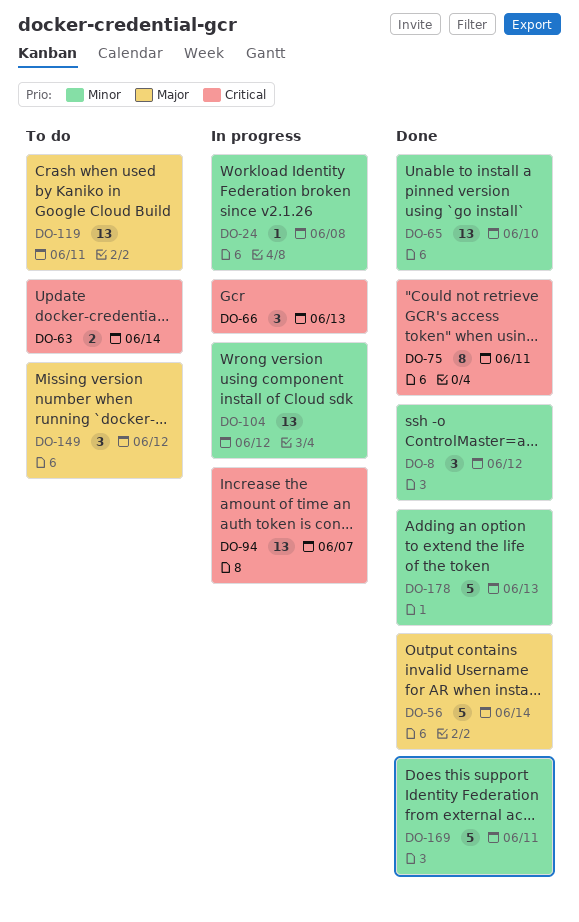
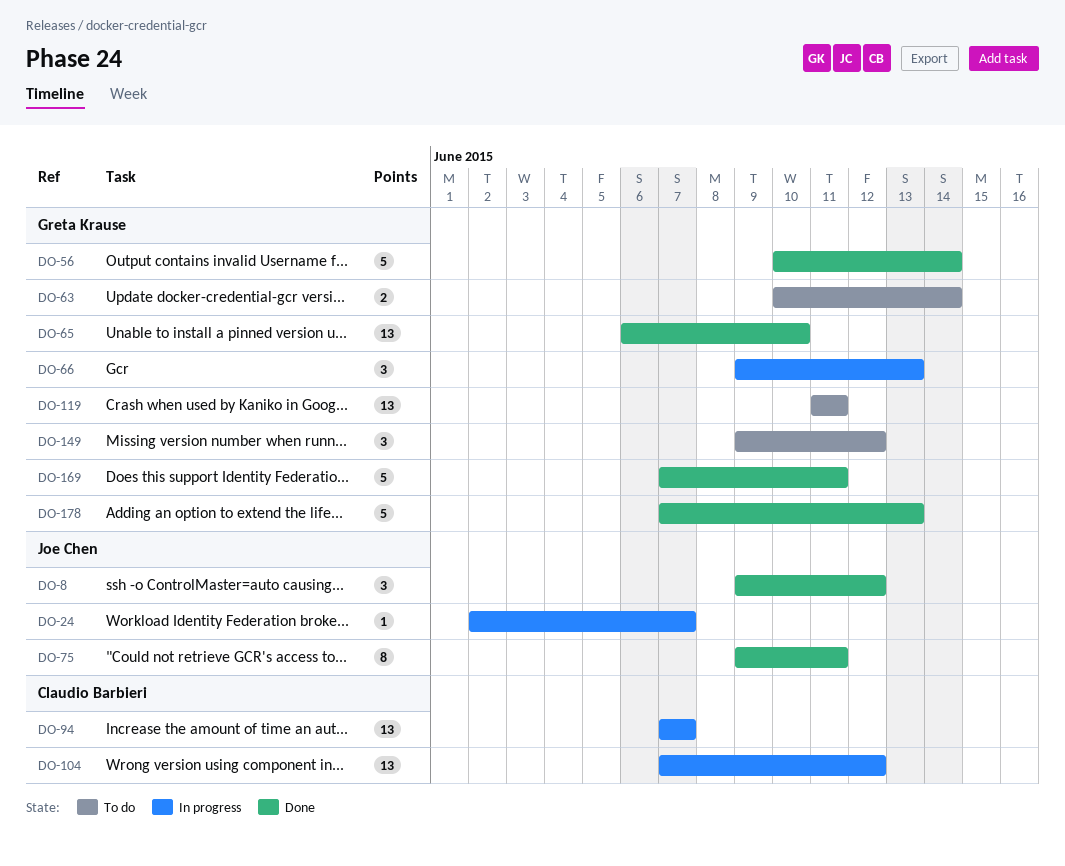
DO-24, due: Jun 8 -> Jun 7

